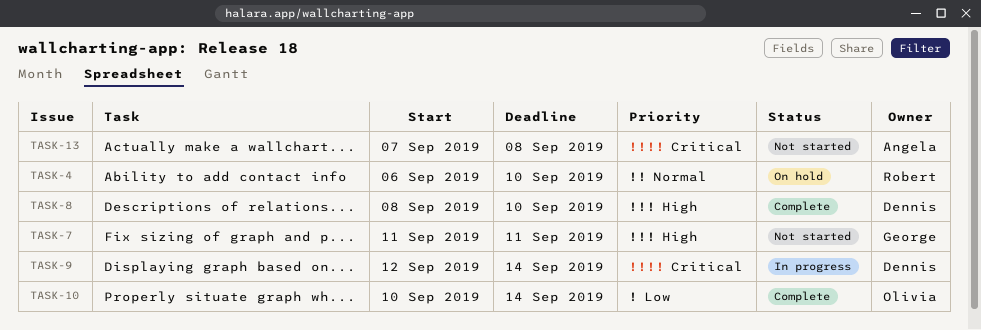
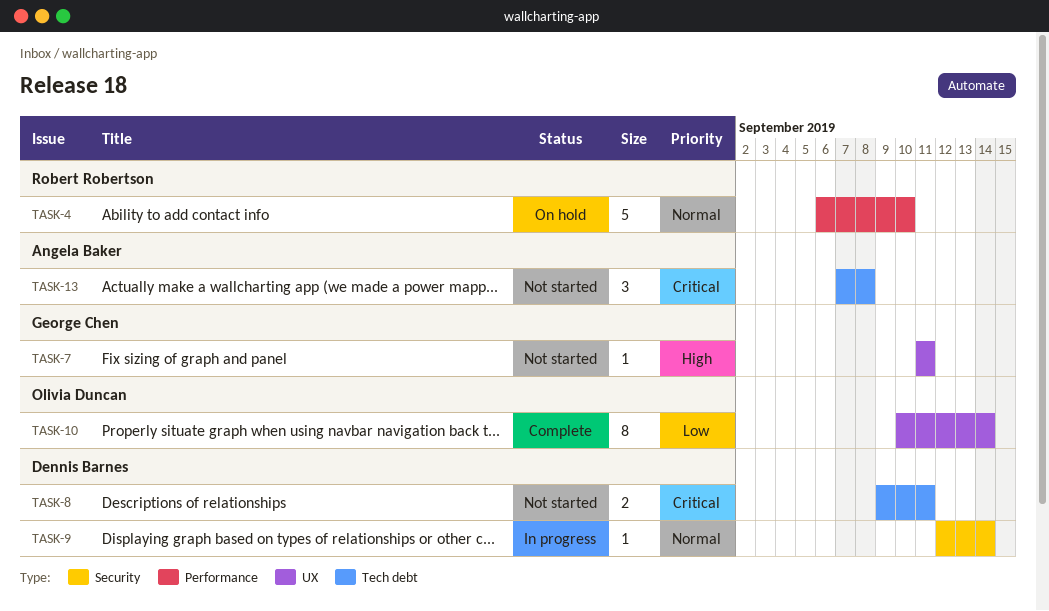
TASK-8, status: Complete -> Not started
TASK-8, priority: High -> Critical
TASK-8, start: Sep 8 -> Sep 9
TASK-8, due: Sep 10 -> Sep 11
TASK-9, priority: Critical -> Normal

